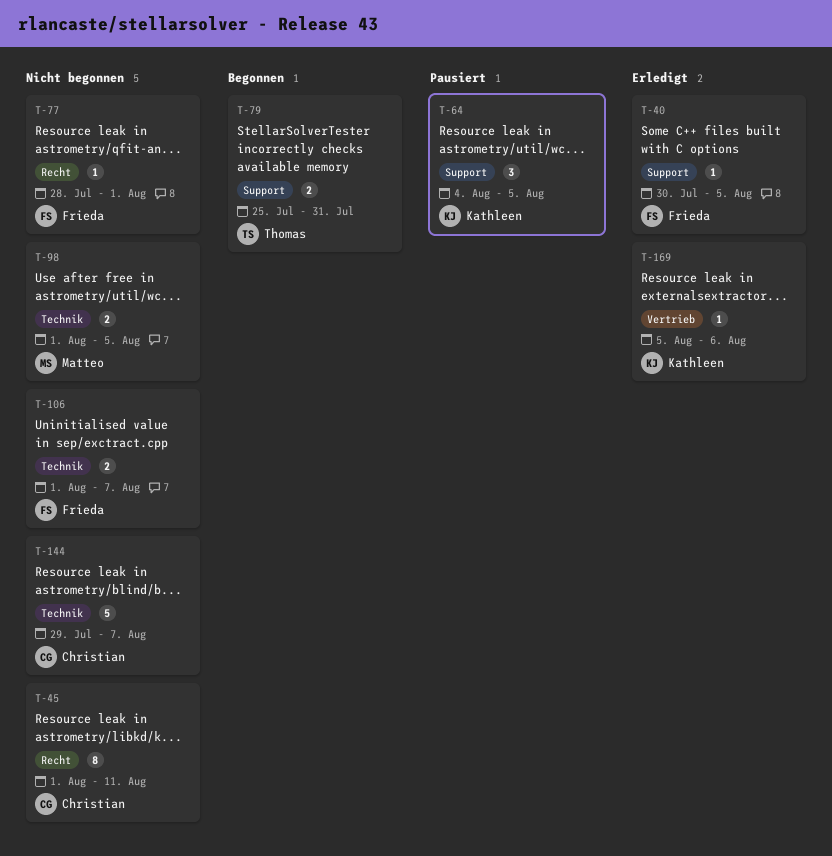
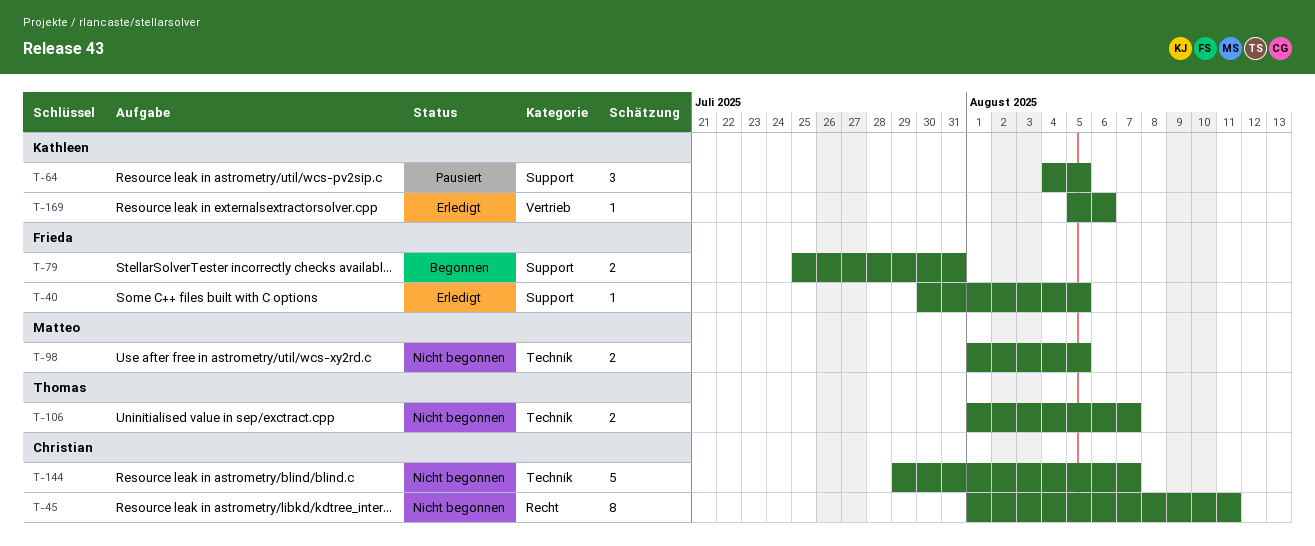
T-77: present -> none
T-79, owner: Thomas -> Frieda
T-106, owner: Frieda -> Thomas

